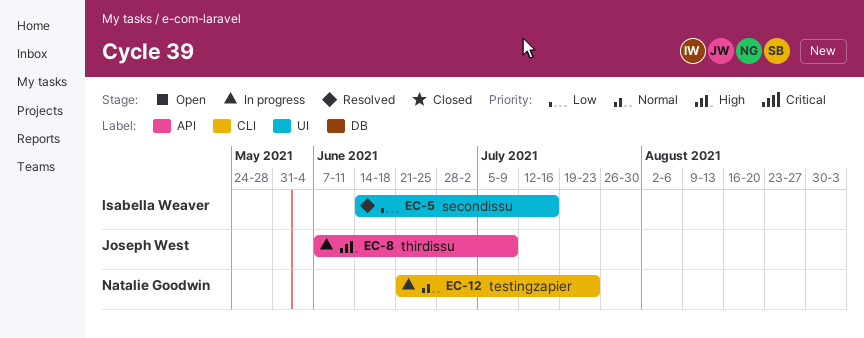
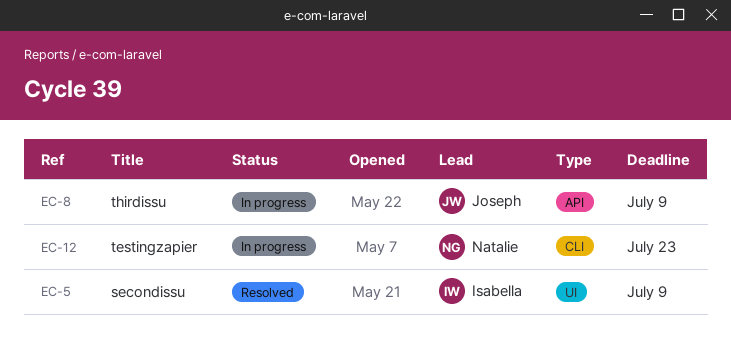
EC-5, due: Jul 16 -> Jul 9

